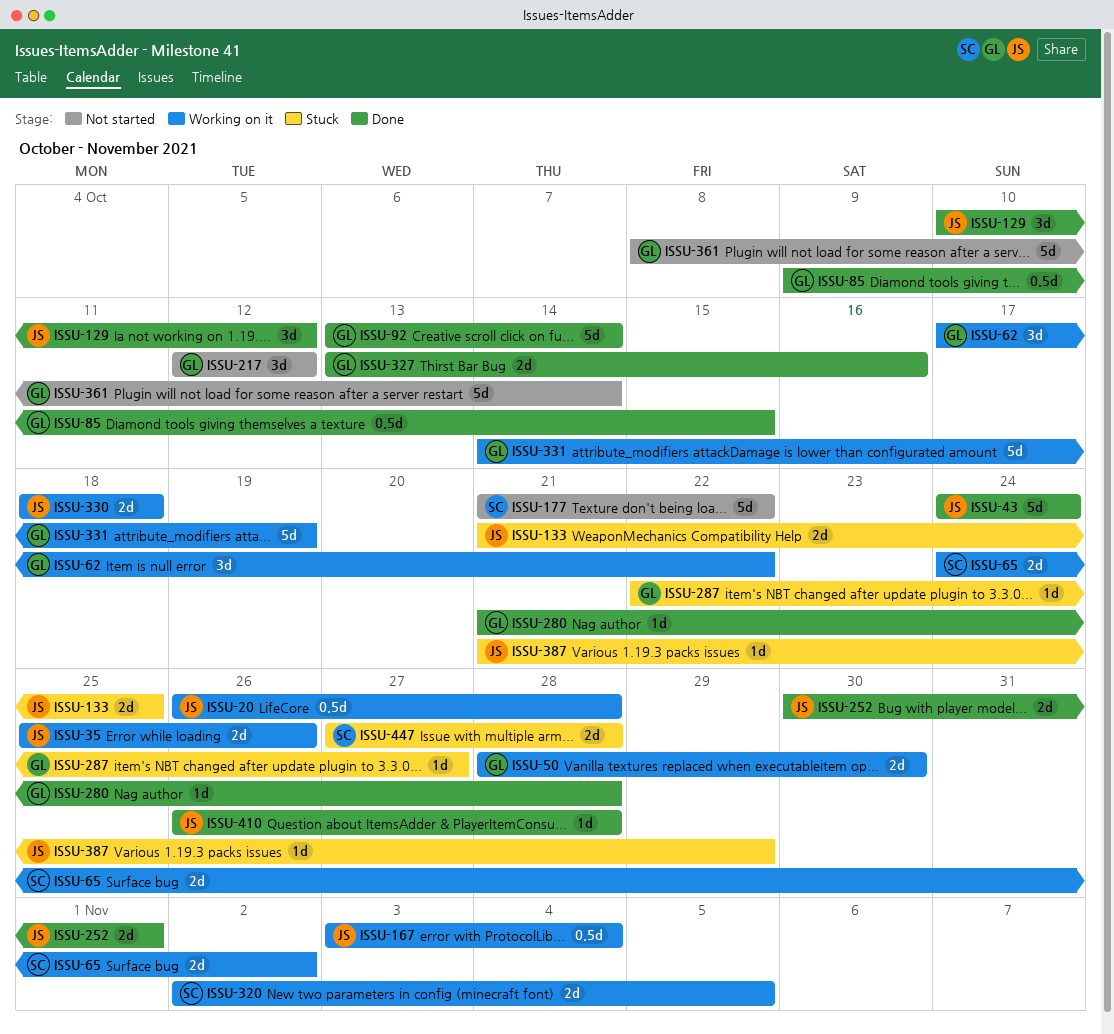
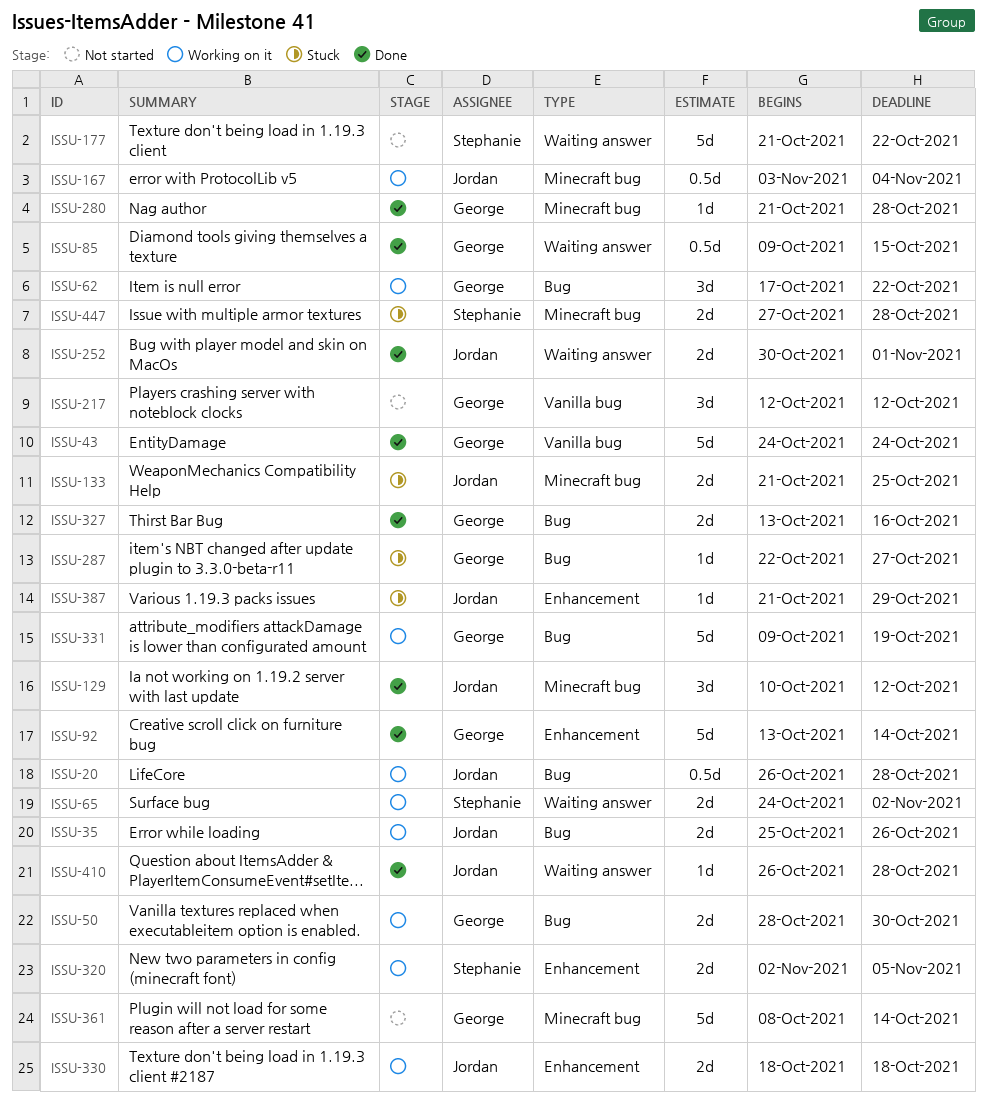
ISSU-43, owner: Jordan -> George
ISSU-331, start: Oct 14 -> Oct 9

